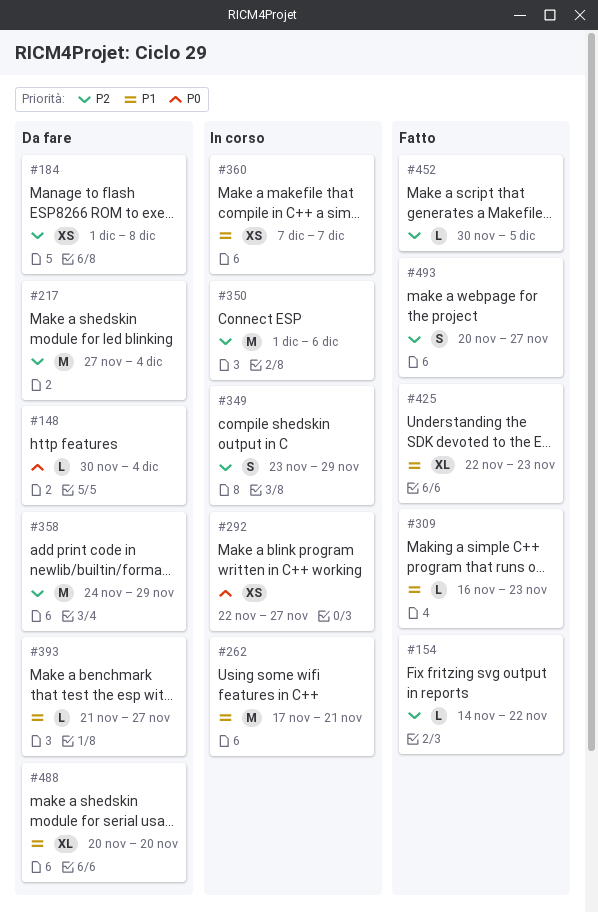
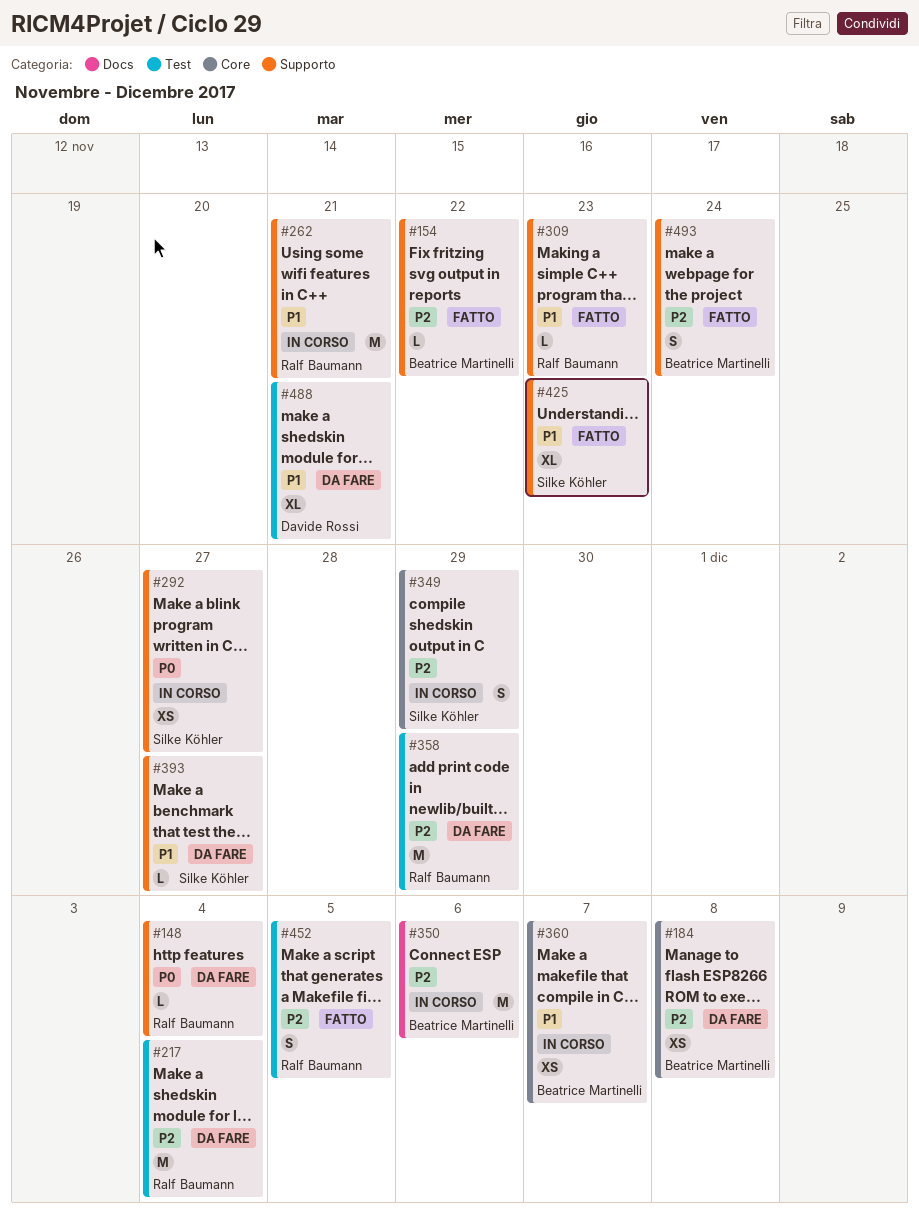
#452, estimate: L -> S
#488, due: Nov 20 -> Nov 21
#493, due: Nov 27 -> Nov 24

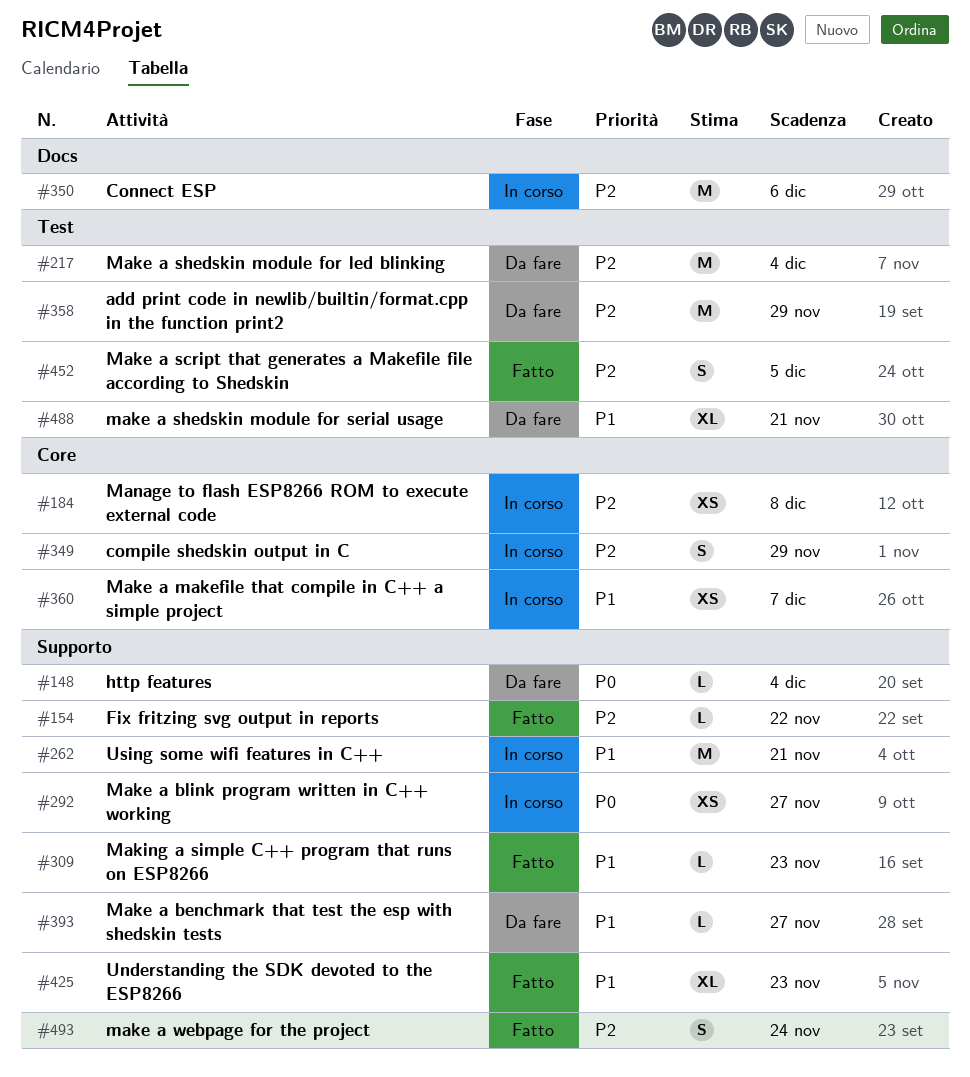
#184, status: Da fare -> In corso

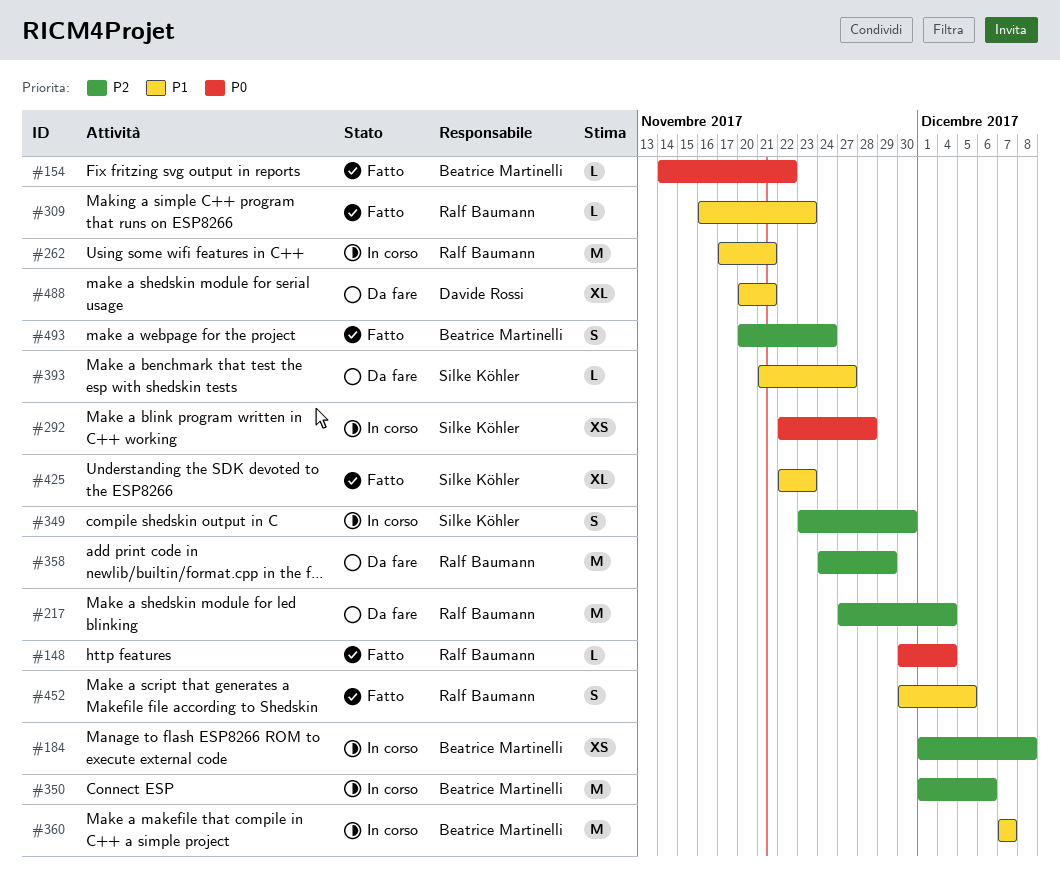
#148, status: Da fare -> Fatto
#154, priority: P2 -> P0
#292, due: Nov 27 -> Nov 28
#349, due: Nov 29 -> Nov 30
#360, estimate: XS -> M
#452, priority: P2 -> P1

